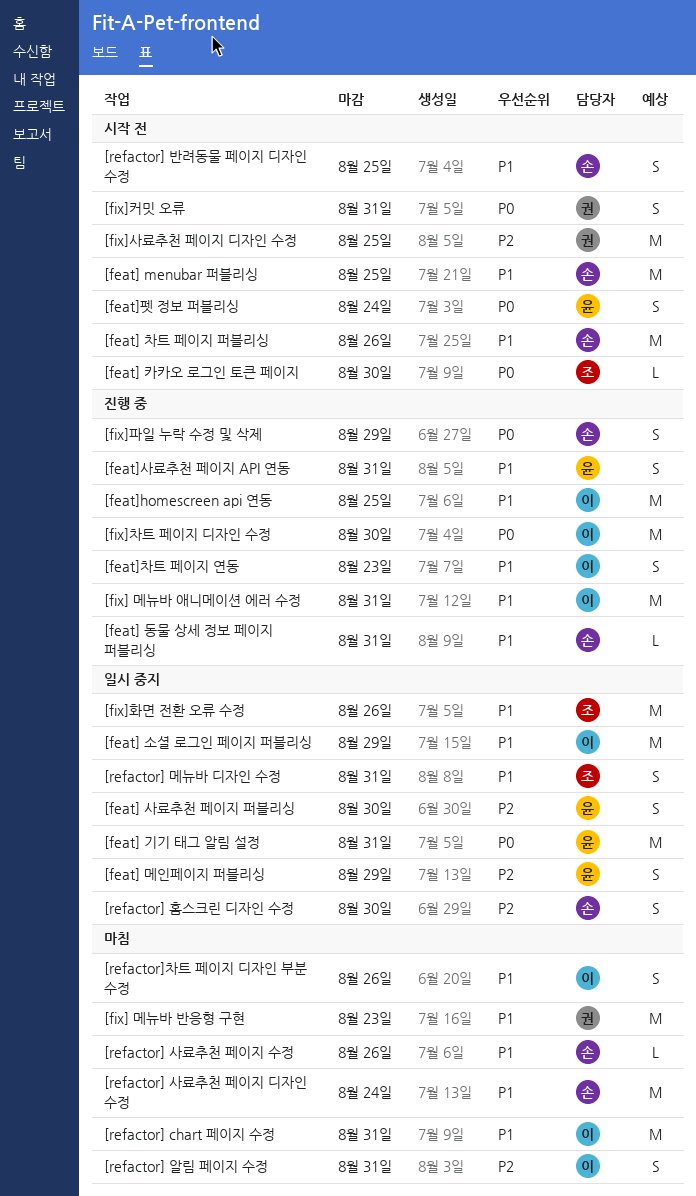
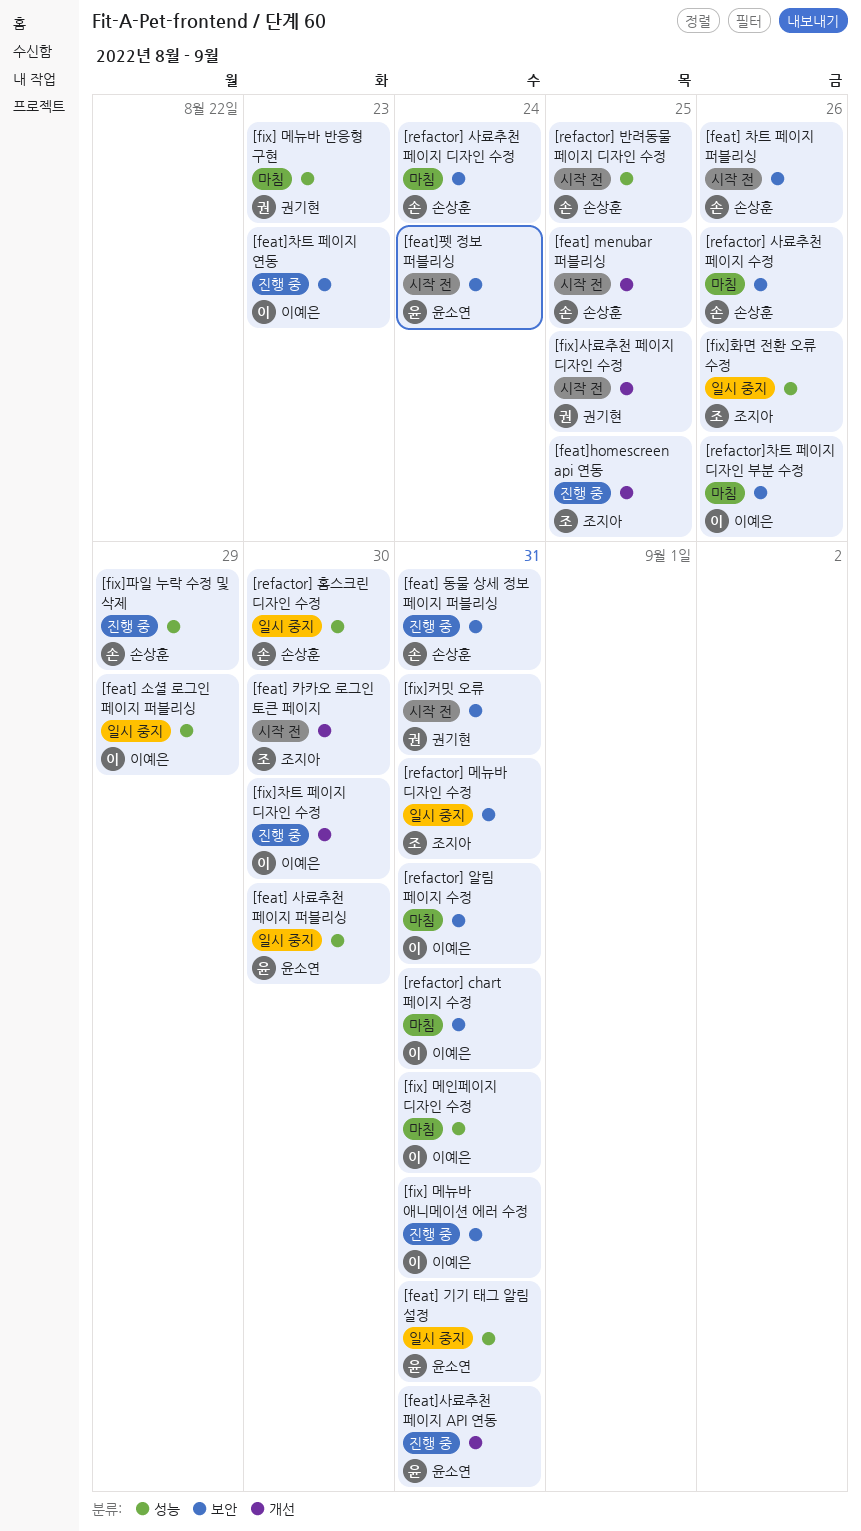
[feat] 메인페이지 퍼블리싱: present -> none
[feat]homescreen api 연동, owner: 이예은 -> 조지아
[fix] 메인페이지 디자인 수정: none -> present

